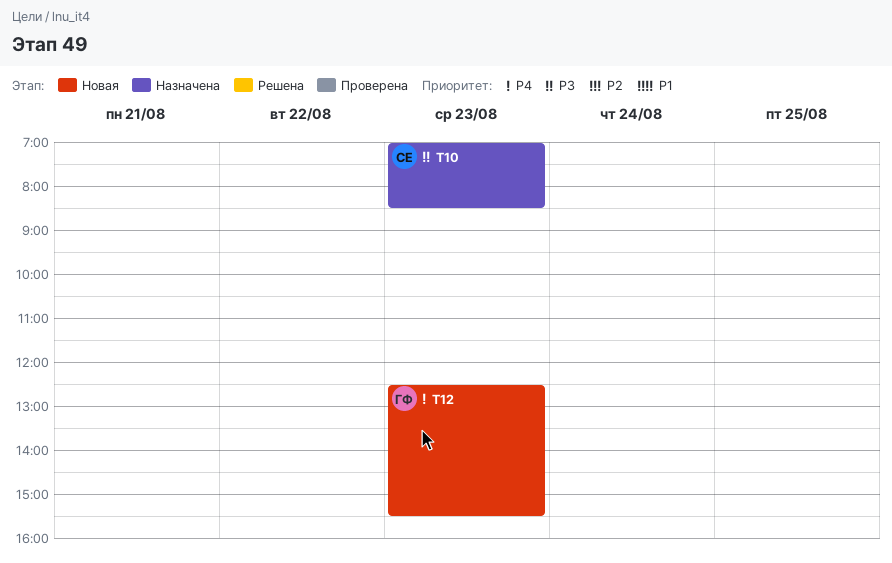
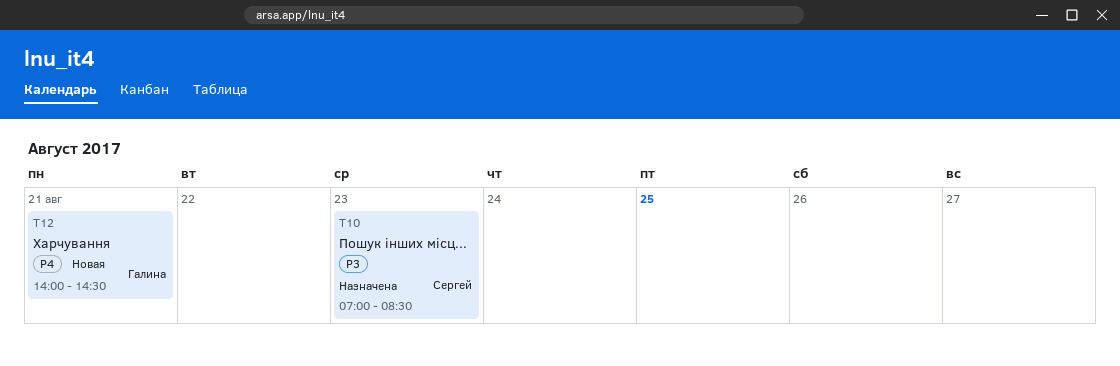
T12, day: Aug 23 -> Aug 21
T12, begins: 12:30 -> 14:00
T12, ends: 15:30 -> 14:30

